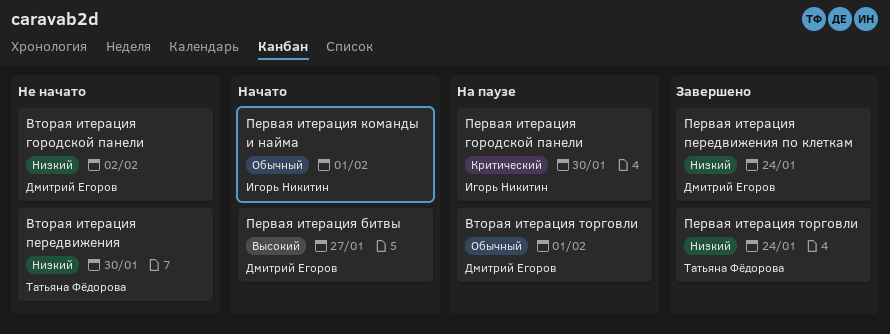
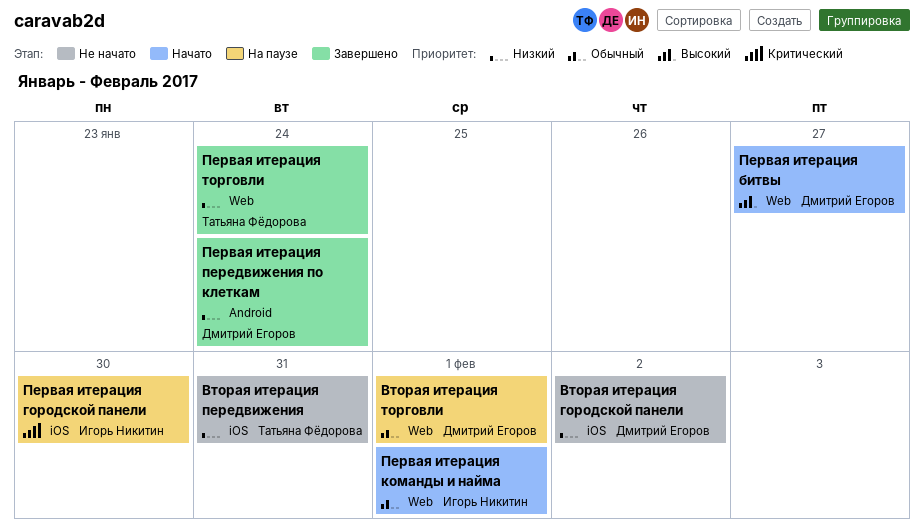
Вторая итерация передвижения, due: Jan 30 -> Jan 31

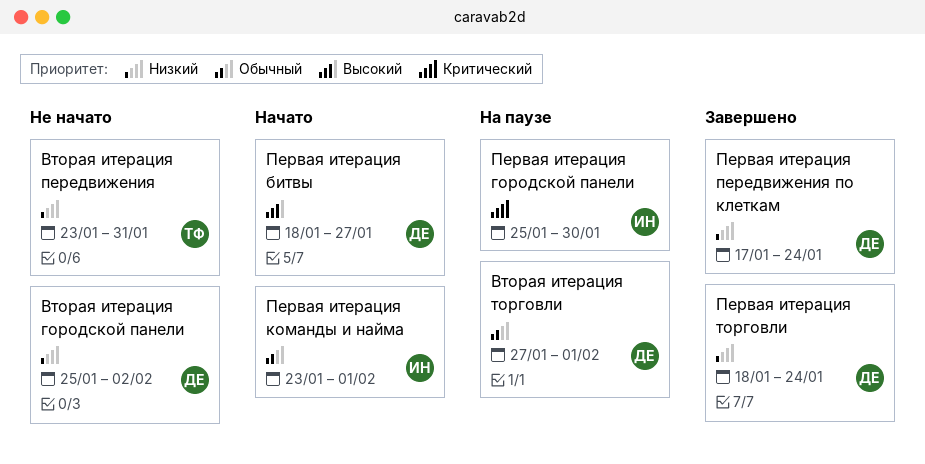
Первая итерация торговли, owner: Татьяна Фёдорова -> Дмитрий Егоров

